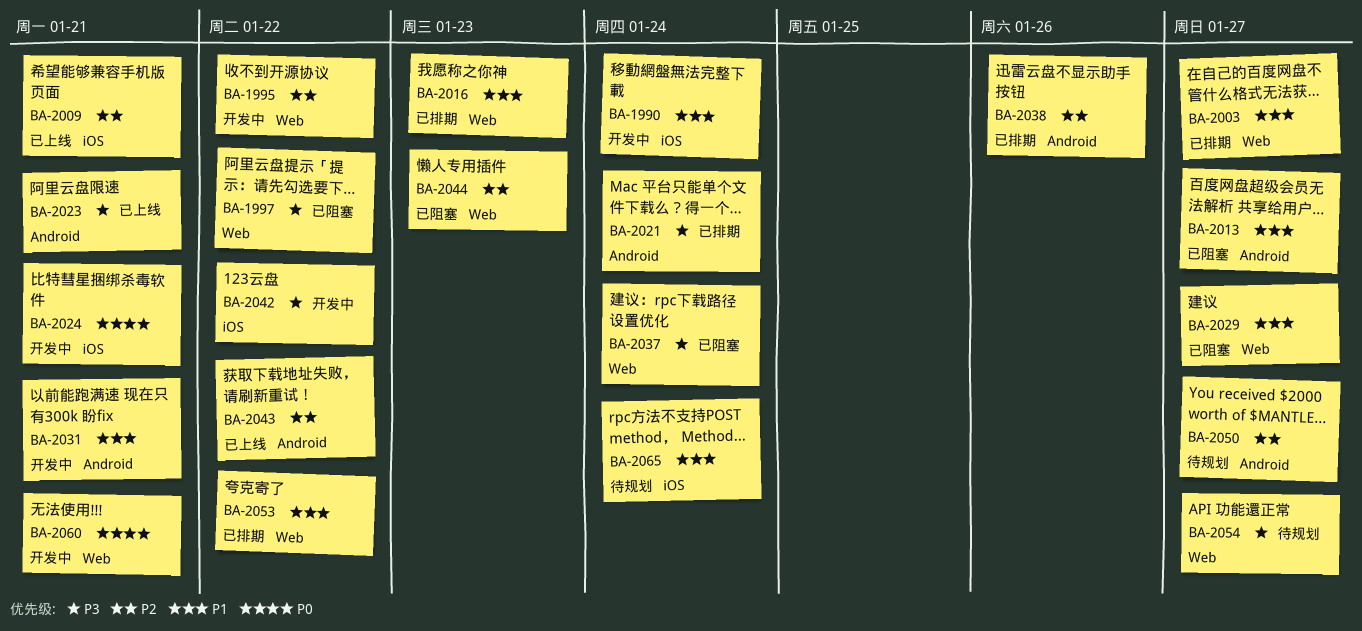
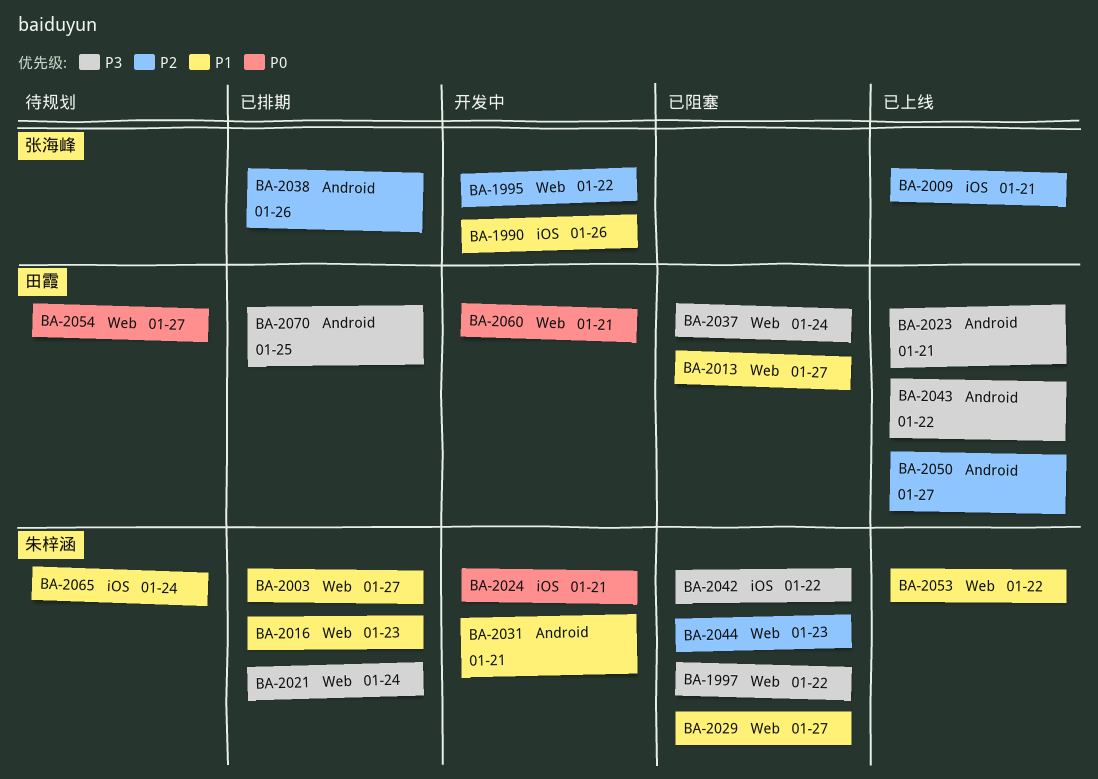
BA-1990, due: Jan 24 -> Jan 26
BA-2013, label: Android -> Web
BA-2021, label: Android -> Web
BA-2042, status: 开发中 -> 已阻塞
BA-2043, priority: P2 -> P3
BA-2050, status: 待规划 -> 已上线
BA-2053, status: 已排期 -> 已上线
BA-2054, priority: P3 -> P0
BA-2070: none -> present

